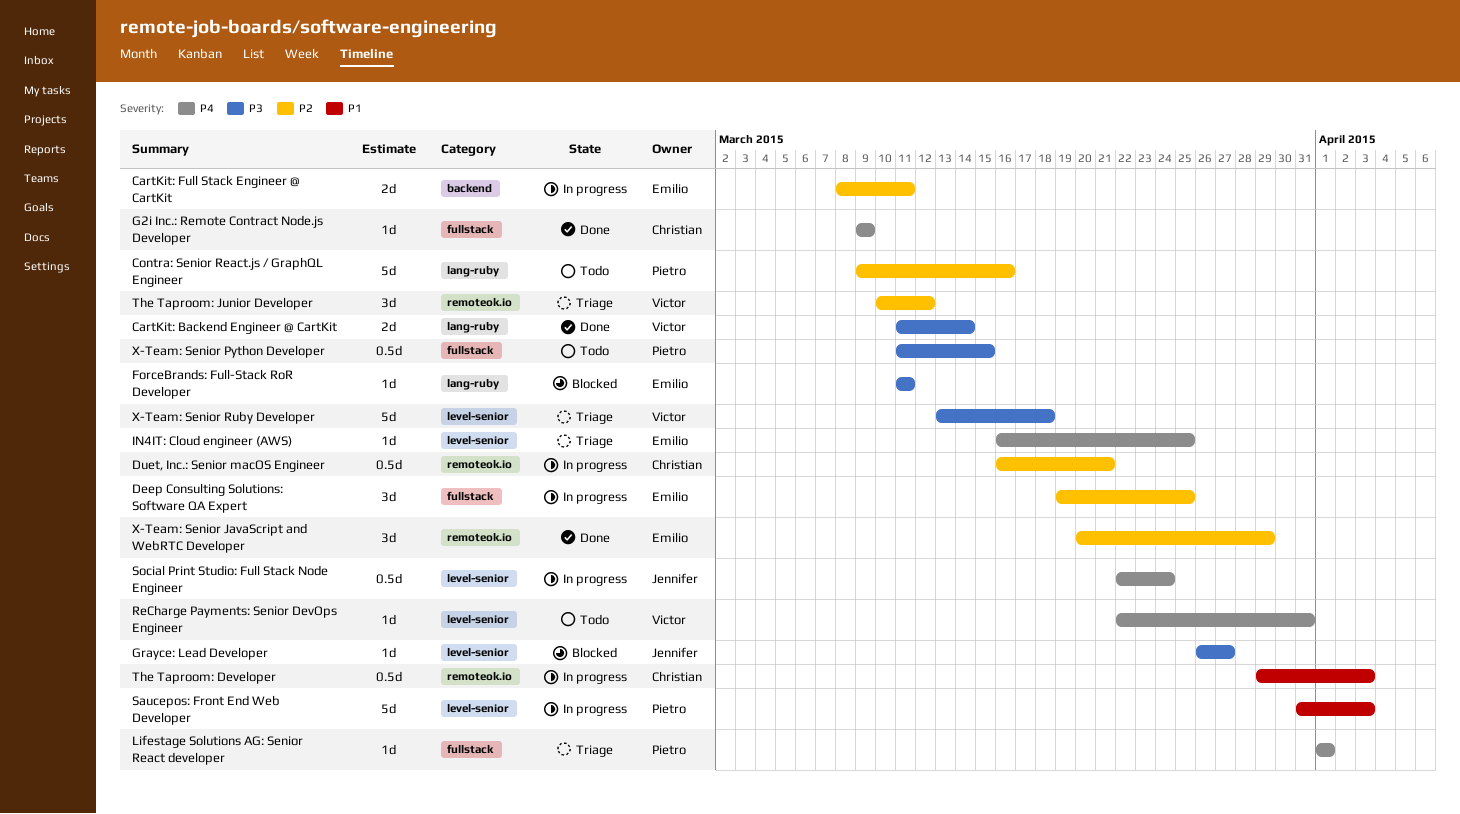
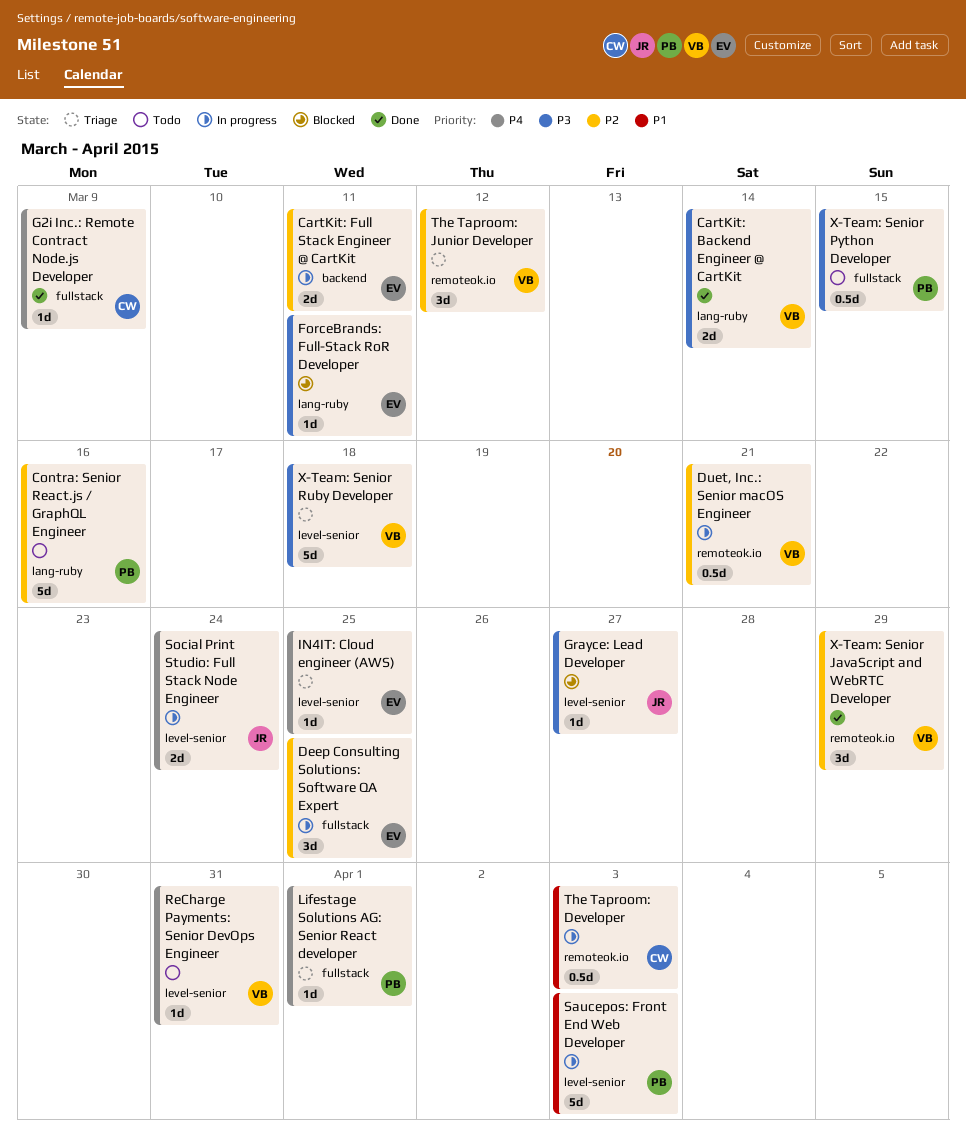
Duet, Inc.: Senior macOS Engineer, owner: Christian -> Victor
Social Print Studio: Full Stack Node Engineer, estimate: 0.5d -> 2d
X-Team: Senior JavaScript and WebRTC Developer, owner: Emilio -> Victor

